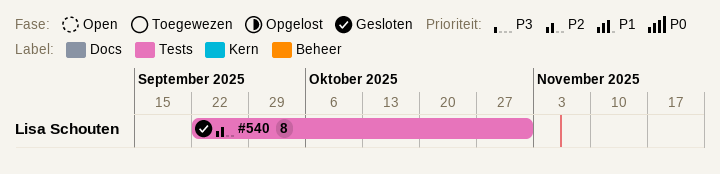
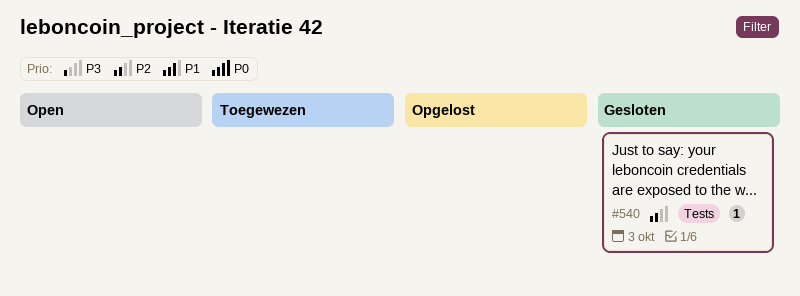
#540, estimate: 8 -> 1
#540, due: Oct 31 -> Oct 3

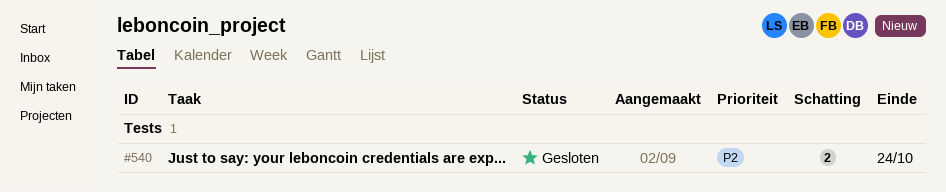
#540, estimate: 1 -> 2
#540, due: Oct 3 -> Oct 24

